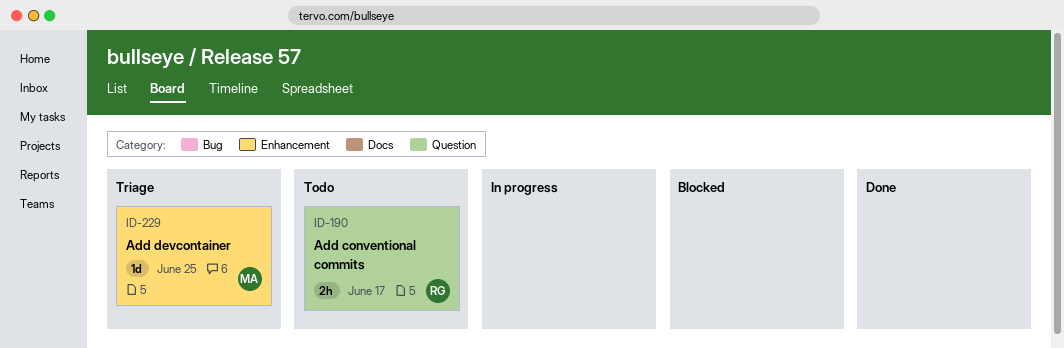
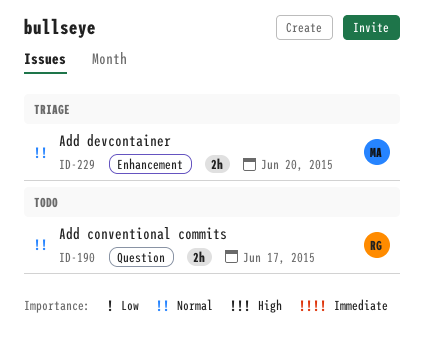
ID-229, estimate: 1d -> 2h
ID-229, due: Jun 25 -> Jun 20

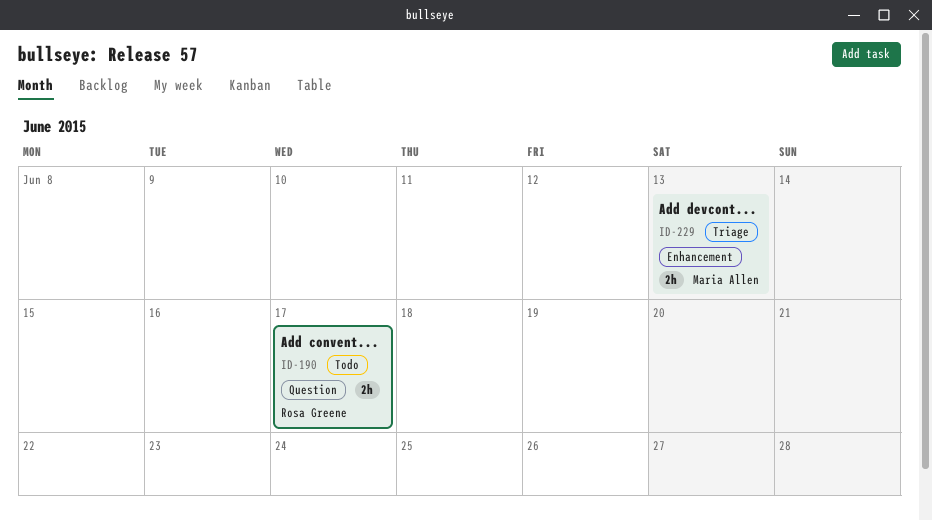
ID-229, due: Jun 20 -> Jun 13

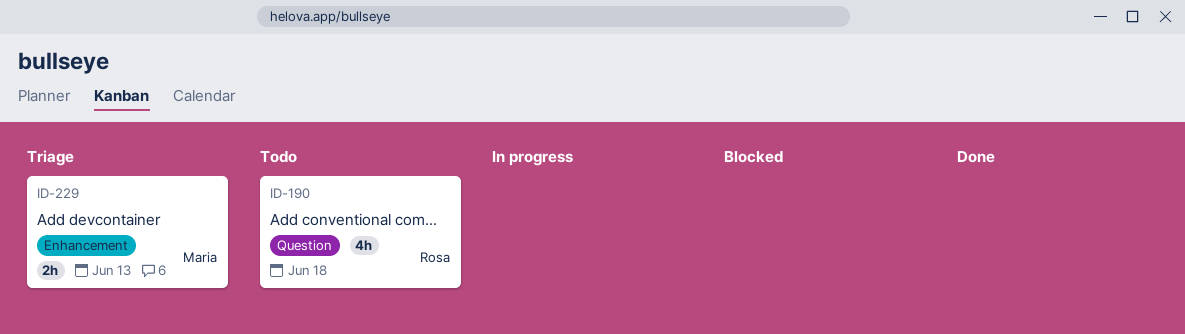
ID-190, estimate: 2h -> 4h
ID-190, due: Jun 17 -> Jun 18

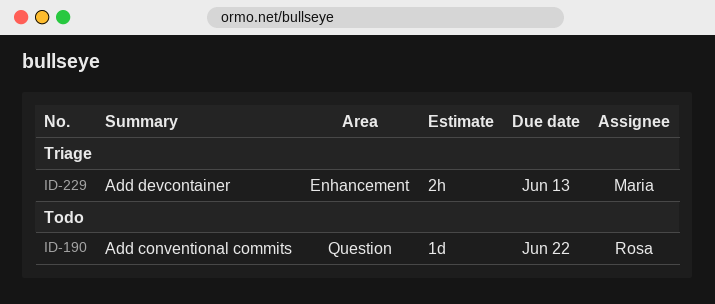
ID-190, estimate: 4h -> 1d
ID-190, due: Jun 18 -> Jun 22

